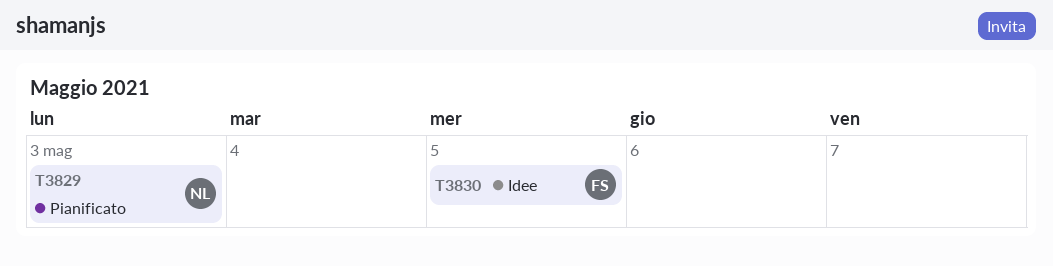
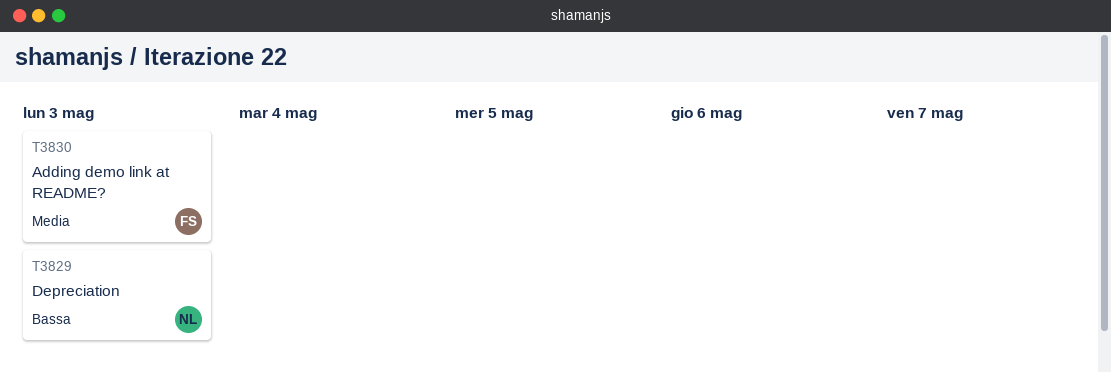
T3830, due: May 5 -> May 3

